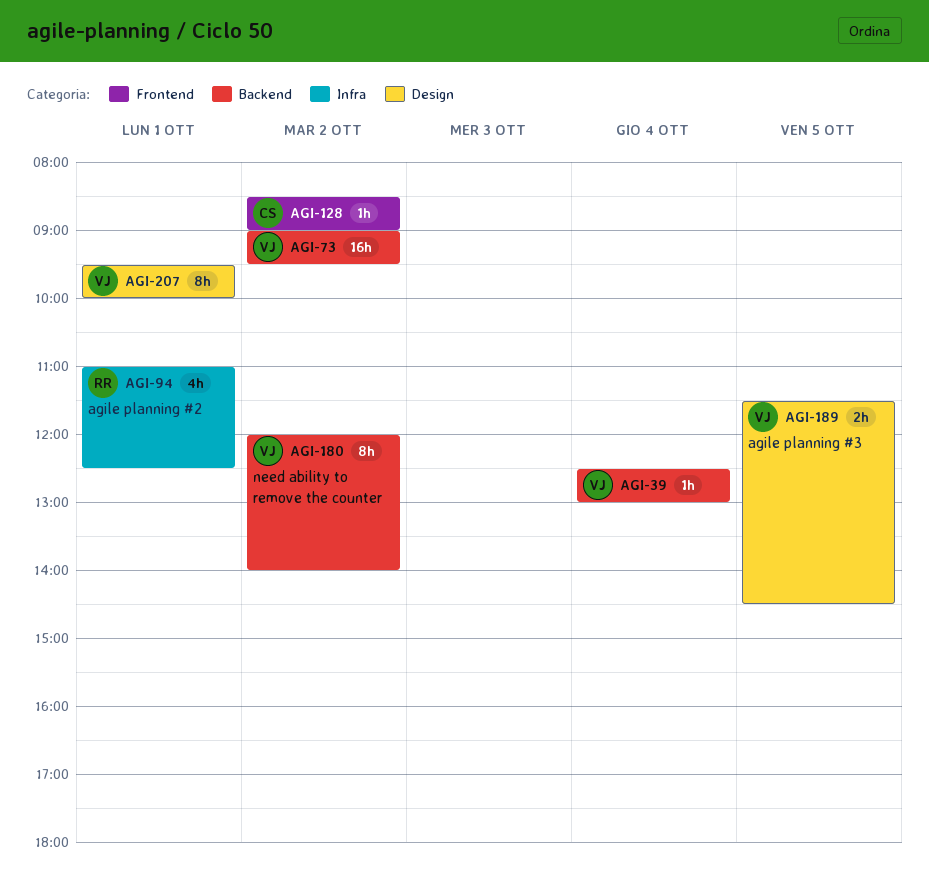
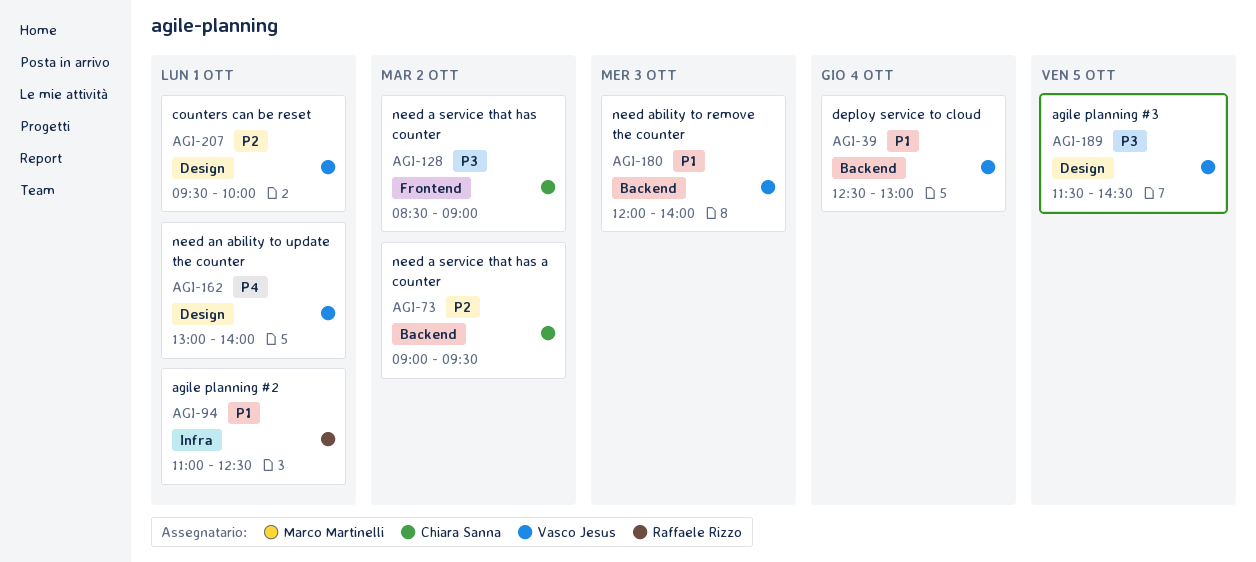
AGI-73, owner: Vasco Jesus -> Chiara Sanna
AGI-162: none -> present
AGI-180, day: Oct 2 -> Oct 3

